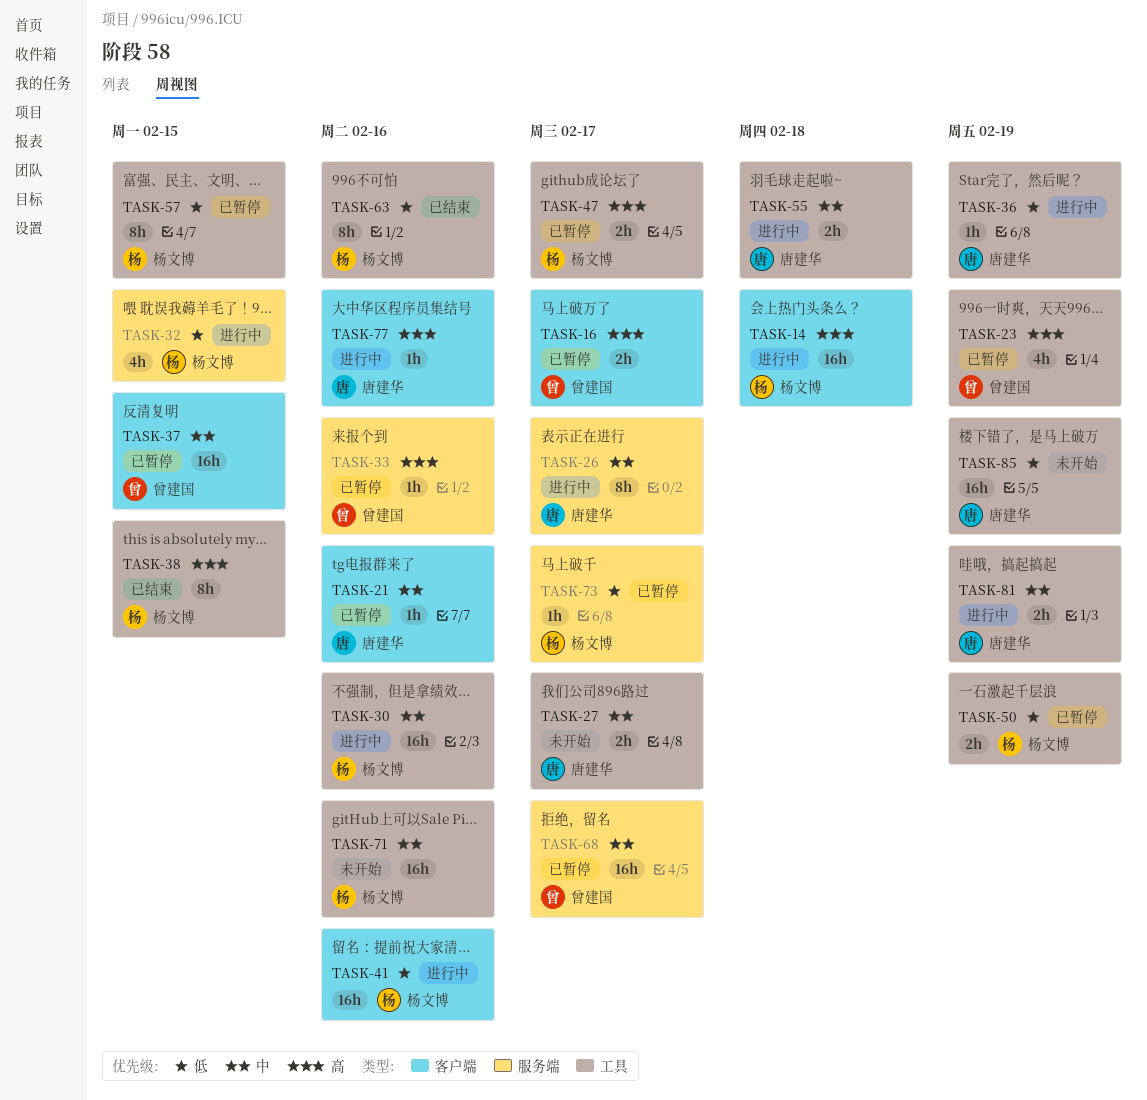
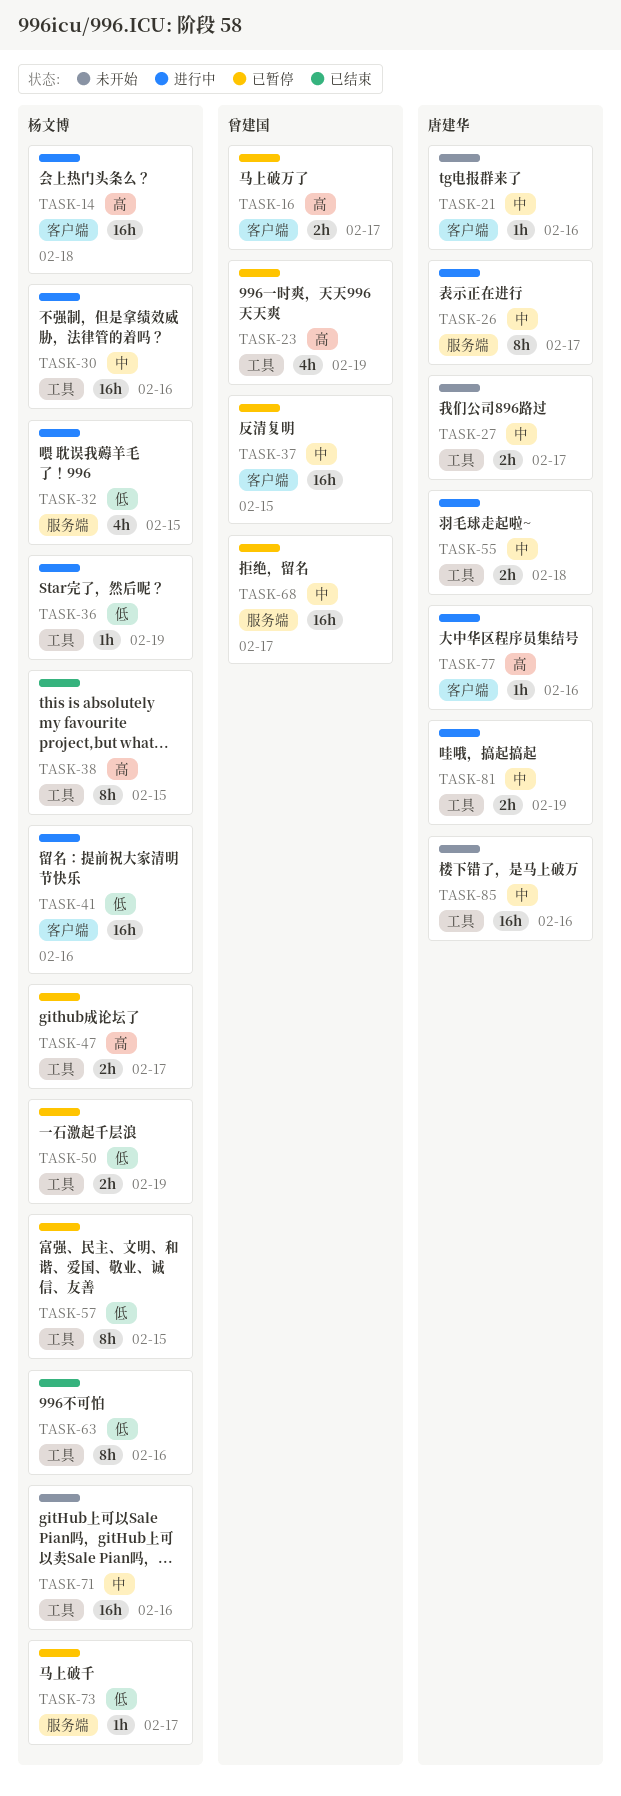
TASK-21, status: 已暂停 -> 未开始
TASK-33: present -> none
TASK-36, owner: 唐建华 -> 杨文博
TASK-85, priority: 低 -> 中
TASK-85, due: Feb 19 -> Feb 16

